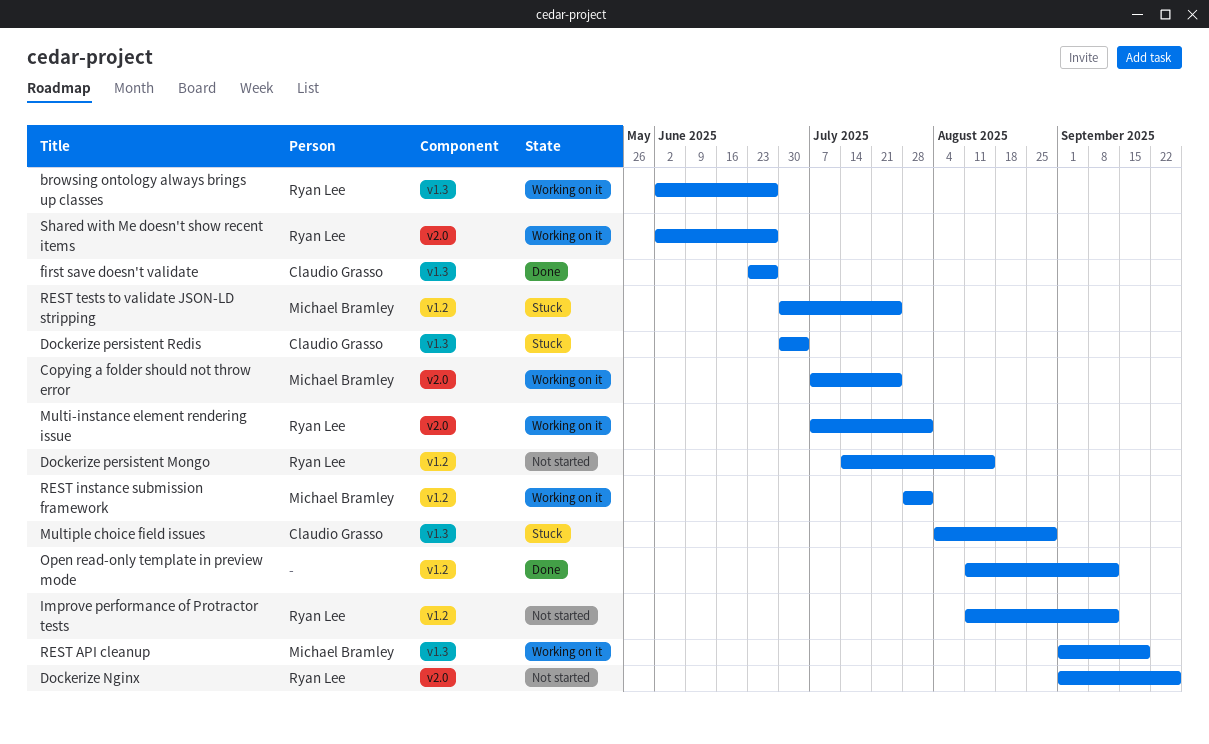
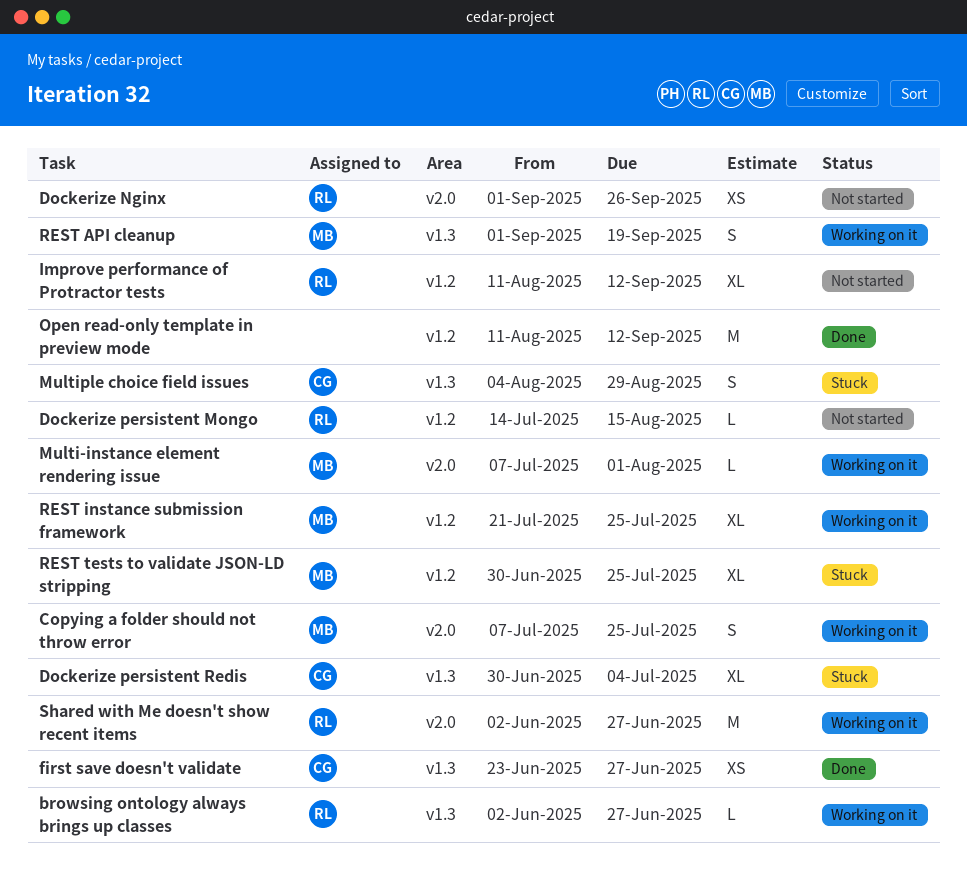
Multi-instance element rendering issue, owner: Ryan Lee -> Michael Bramley
REST instance submission framework, start: Jul 28 -> Jul 21
REST instance submission framework, due: Aug 1 -> Jul 25

